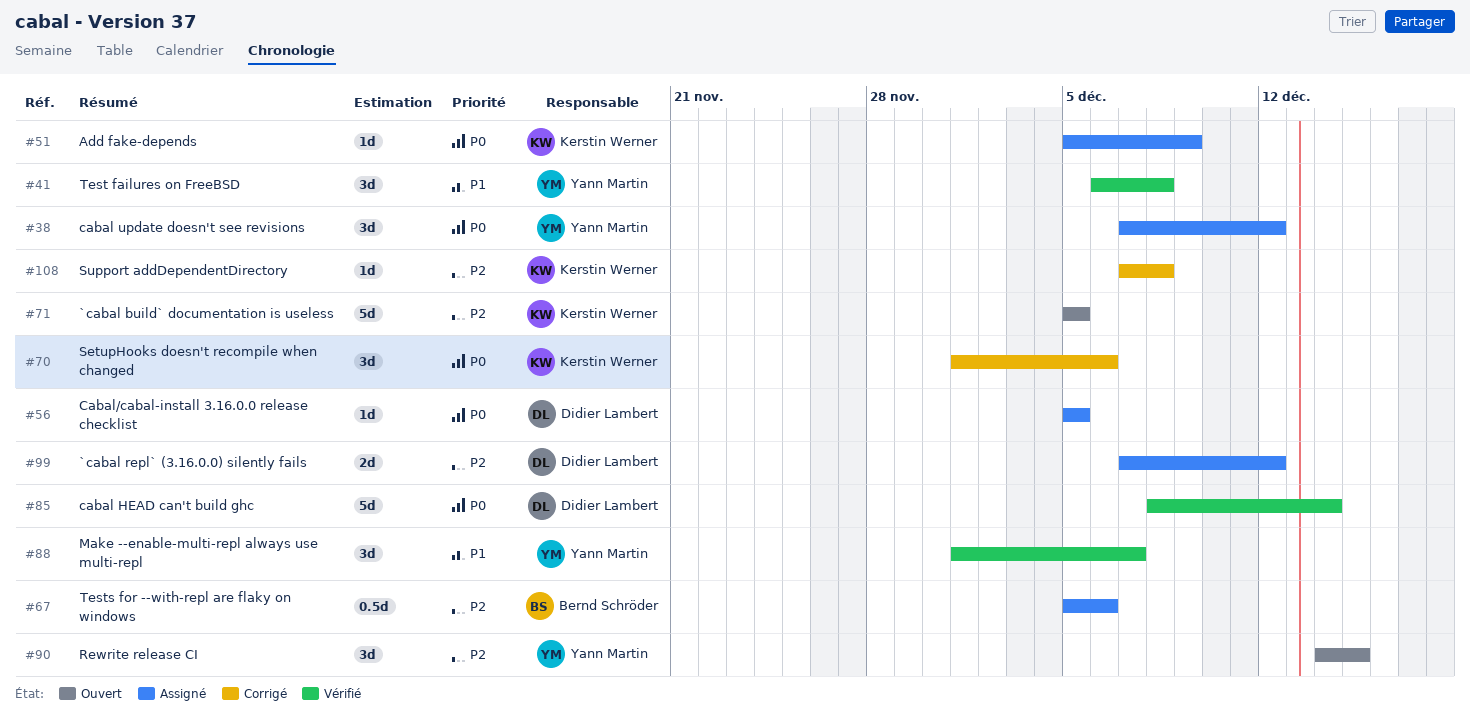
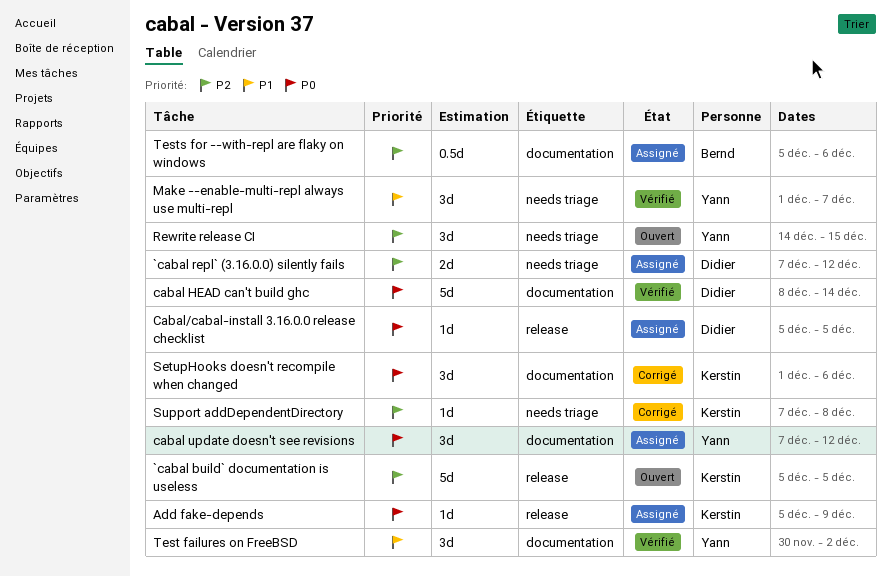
Test failures on FreeBSD, start: Dec 6 -> Nov 30
Test failures on FreeBSD, due: Dec 8 -> Dec 2

